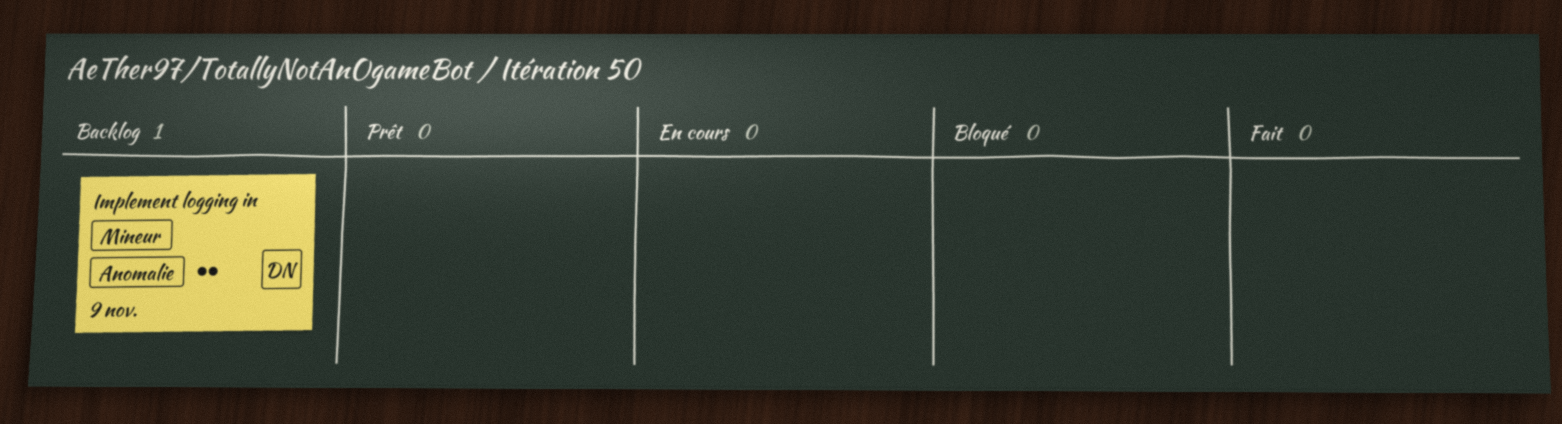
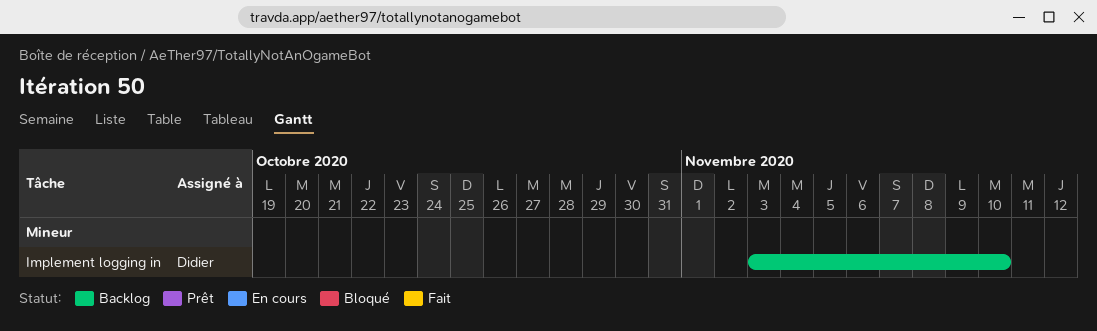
Implement logging in, due: Nov 9 -> Nov 10

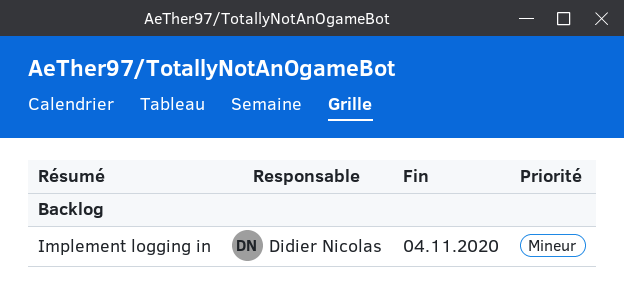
Implement logging in, due: Nov 10 -> Nov 4

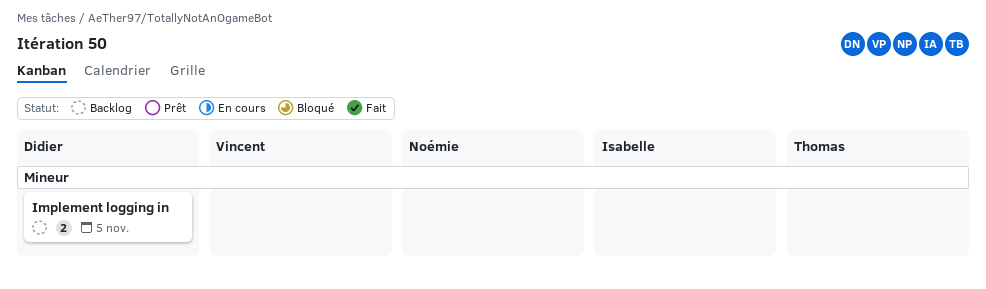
Implement logging in, due: Nov 4 -> Nov 5

